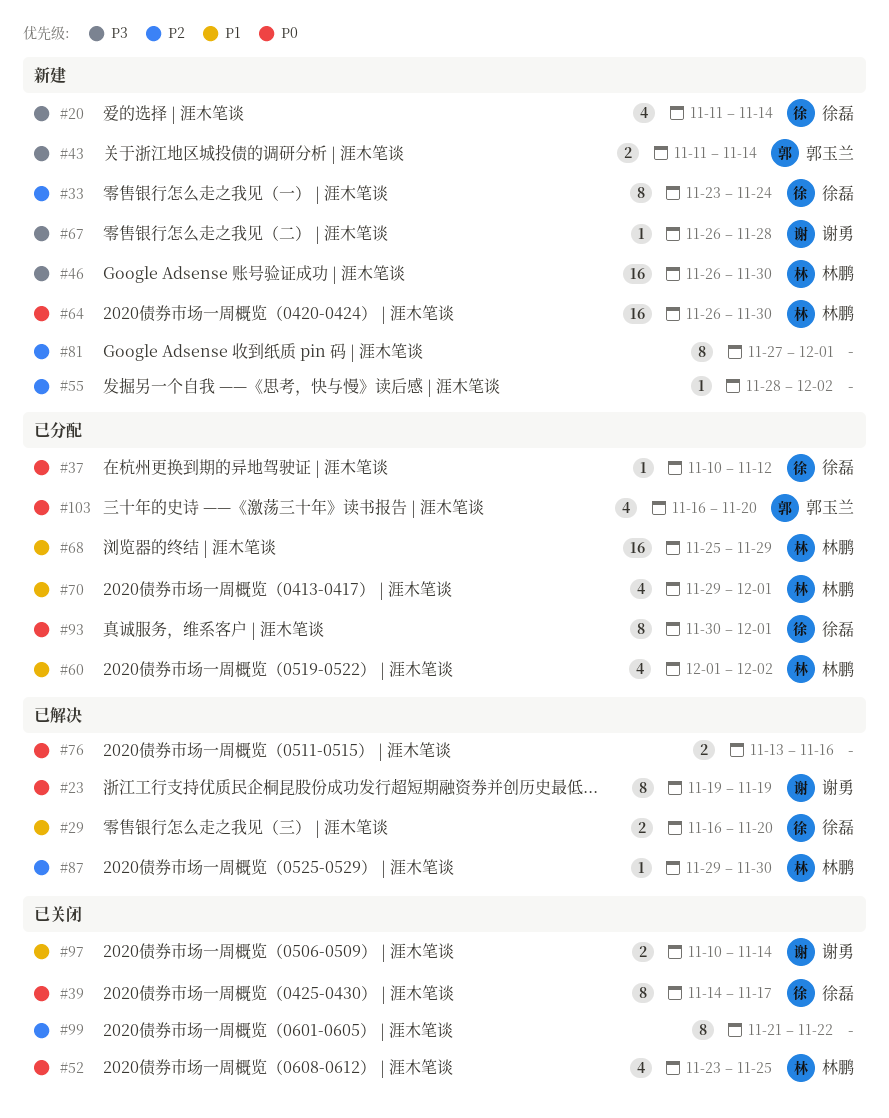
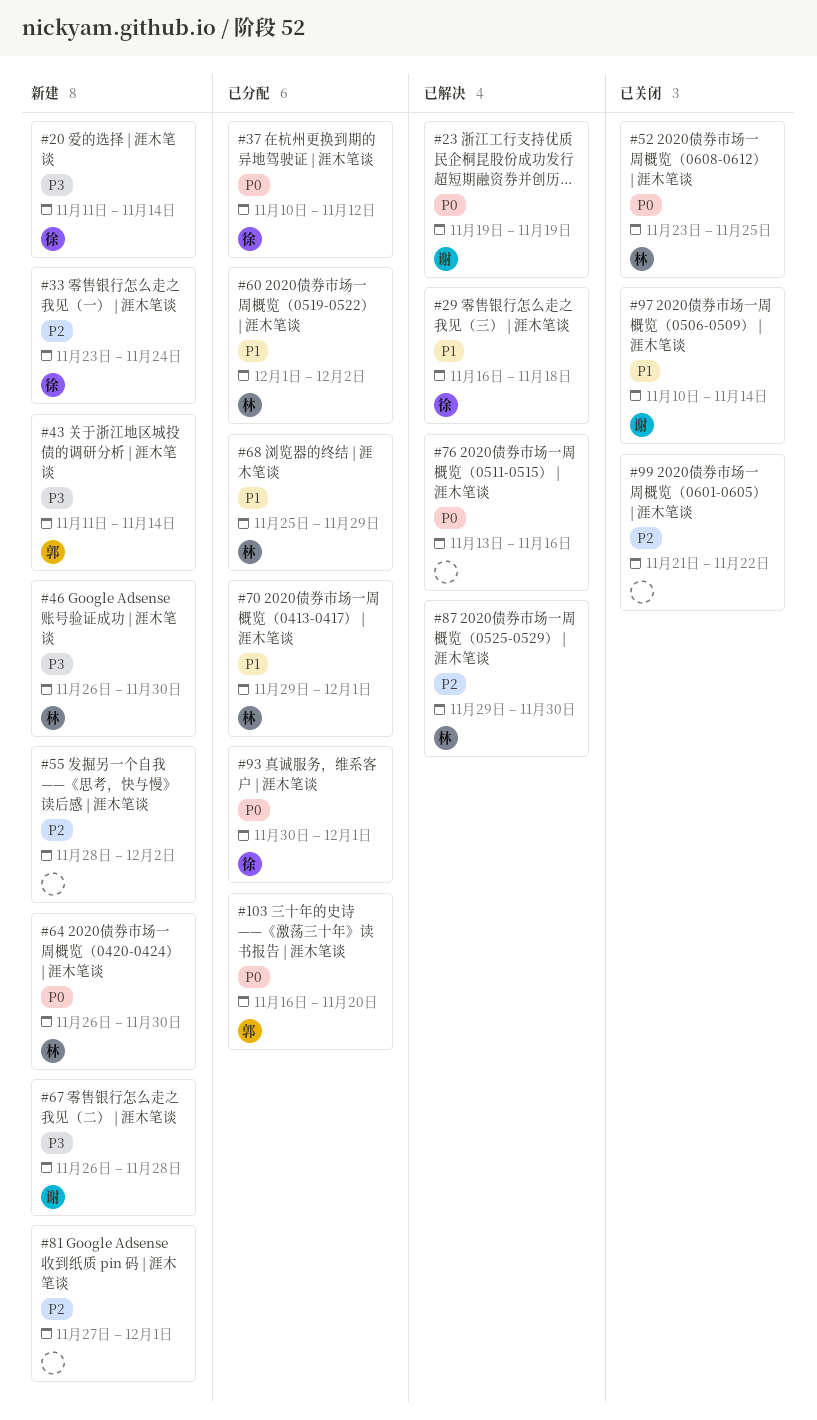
#29, due: Nov 20 -> Nov 18
#39: present -> none

